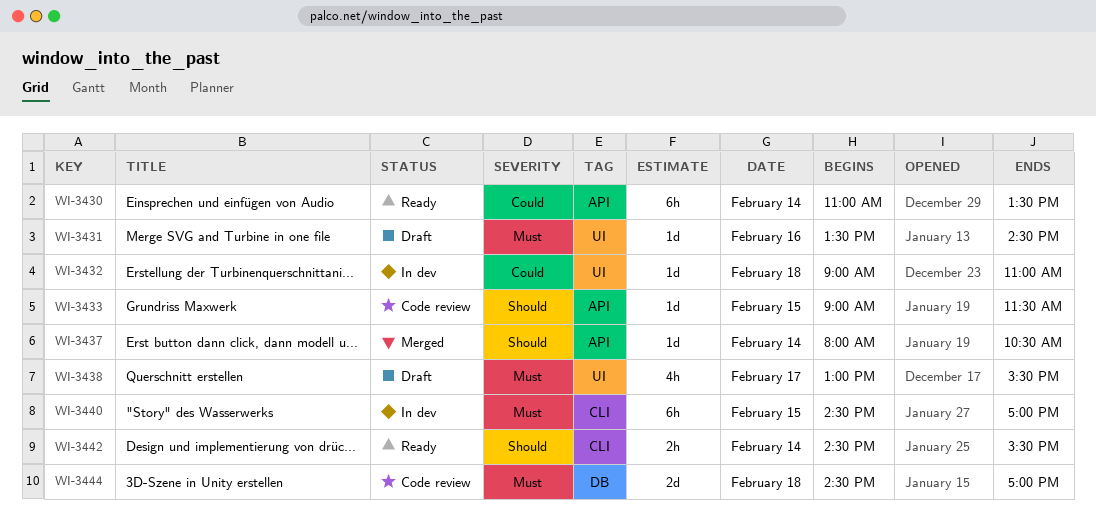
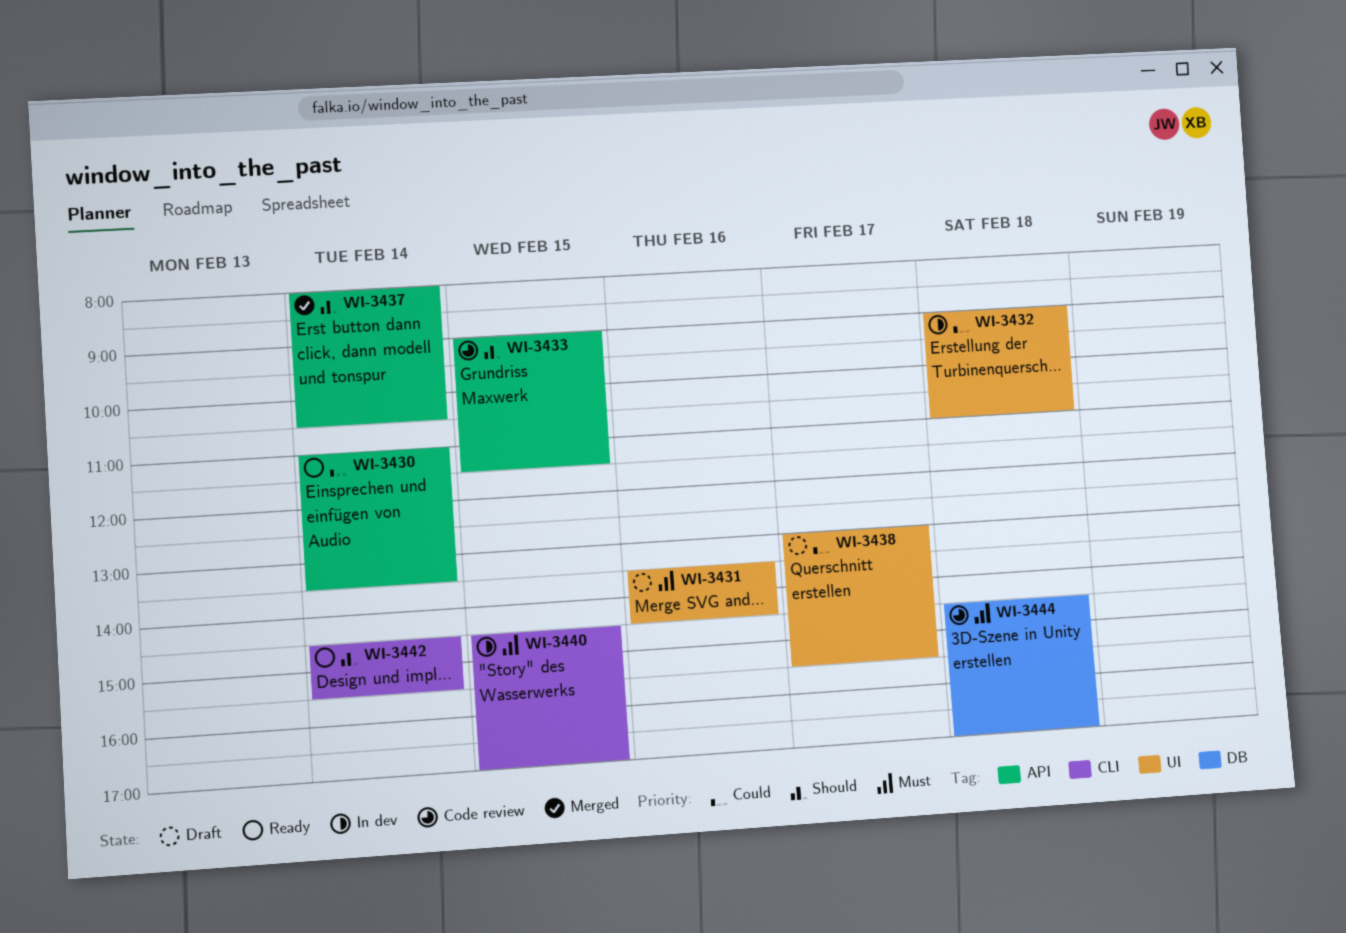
WI-3438, priority: Must -> Could

